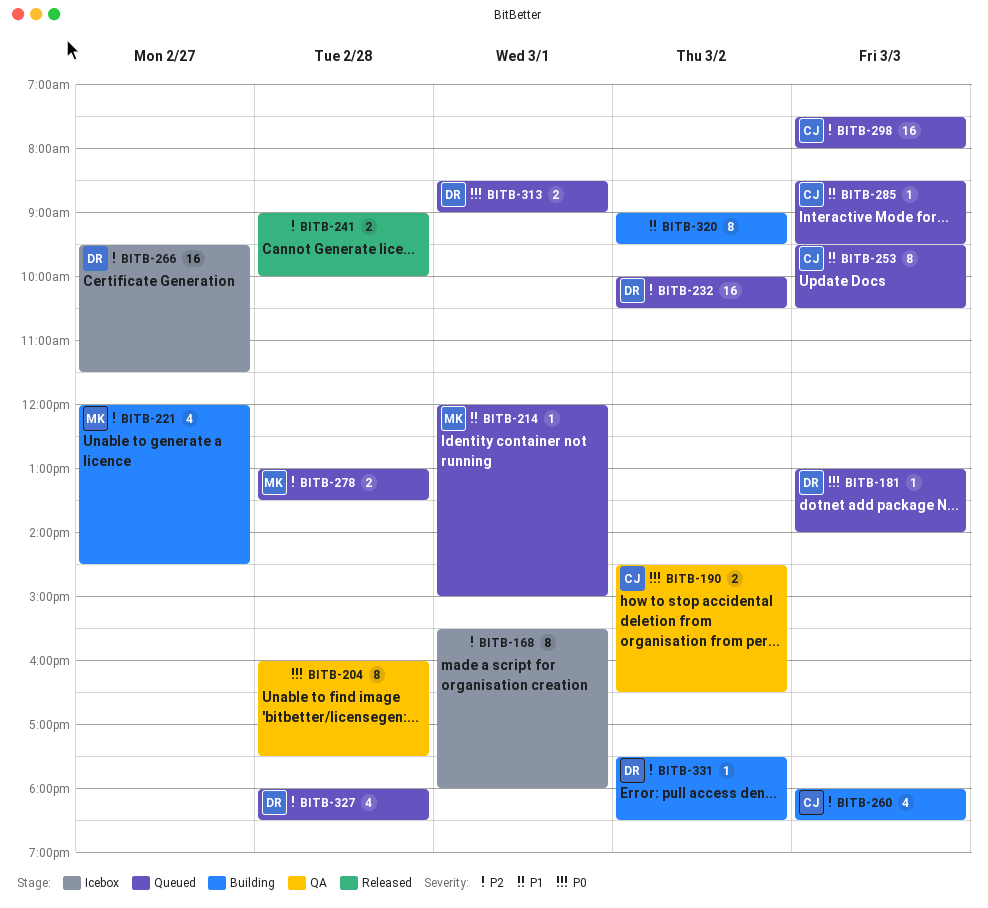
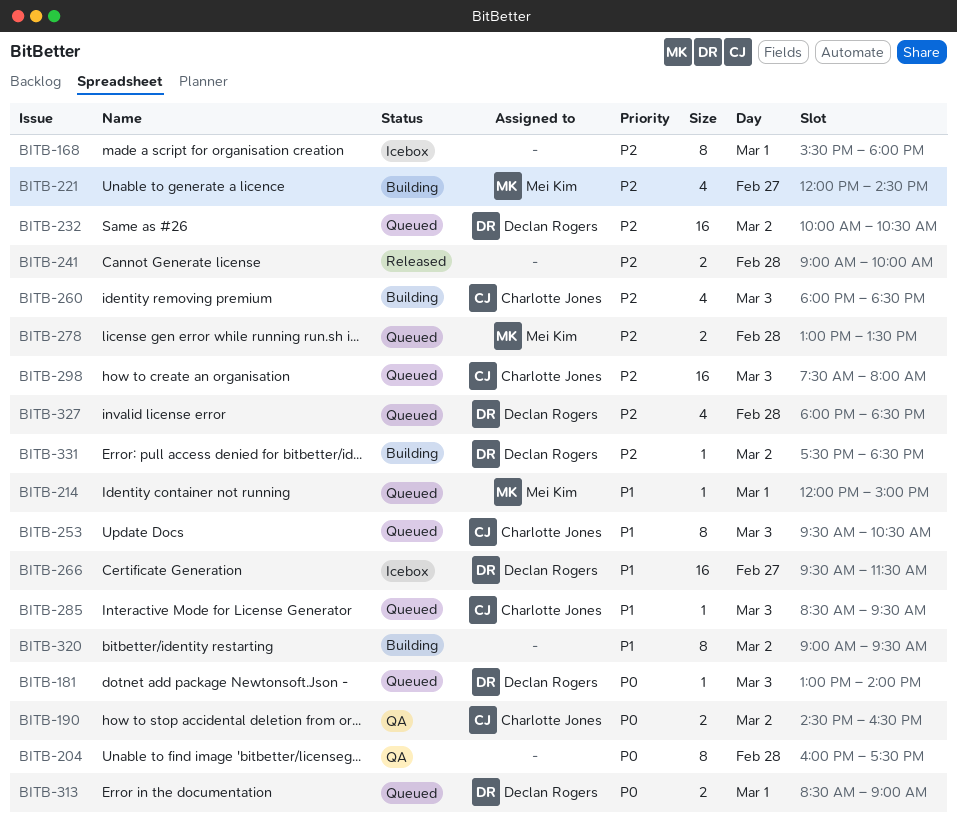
BITB-266, priority: P2 -> P1

